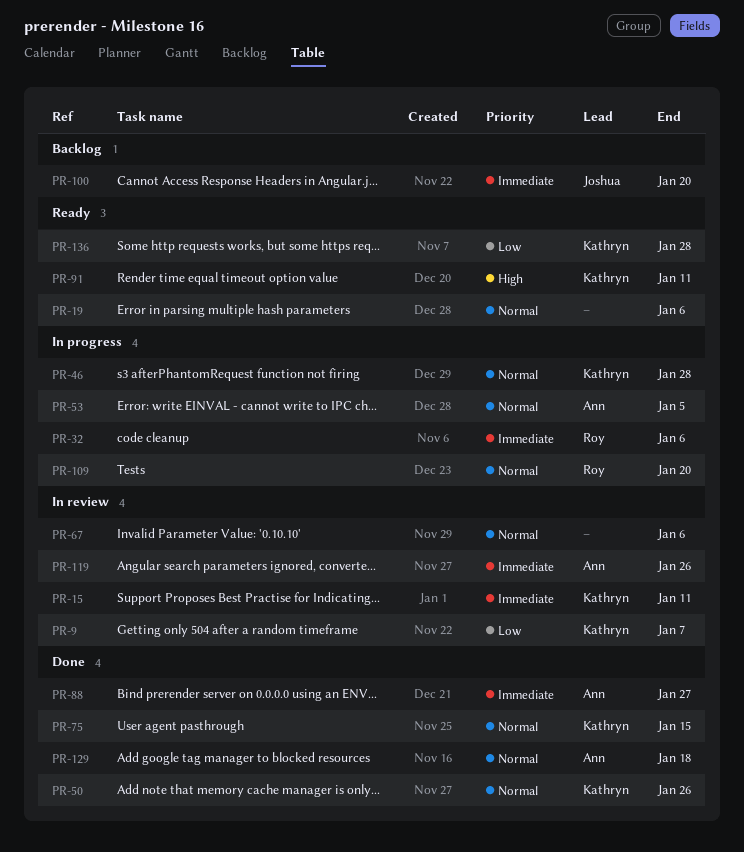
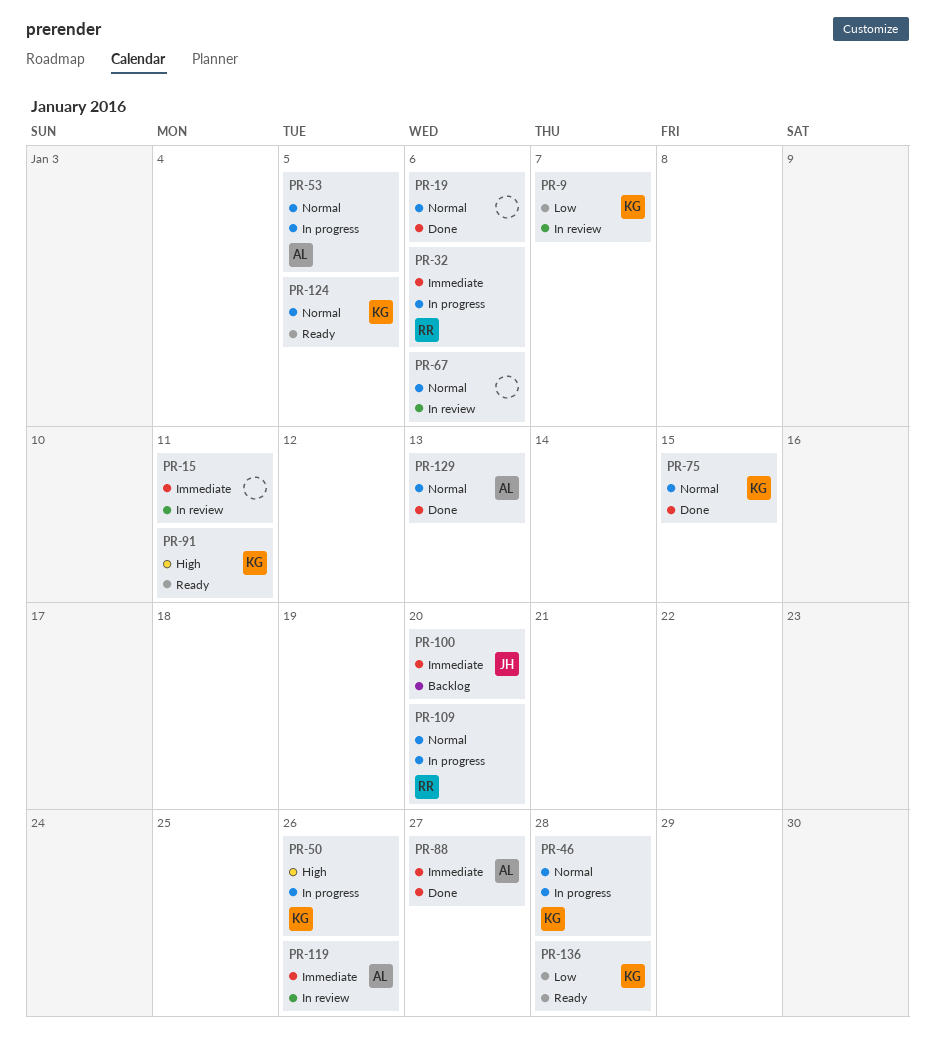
PR-15, owner: Kathryn -> none
PR-19, status: Ready -> Done
PR-50, status: Done -> In progress
PR-50, priority: Normal -> High
PR-124: none -> present
PR-129, due: Jan 18 -> Jan 13

